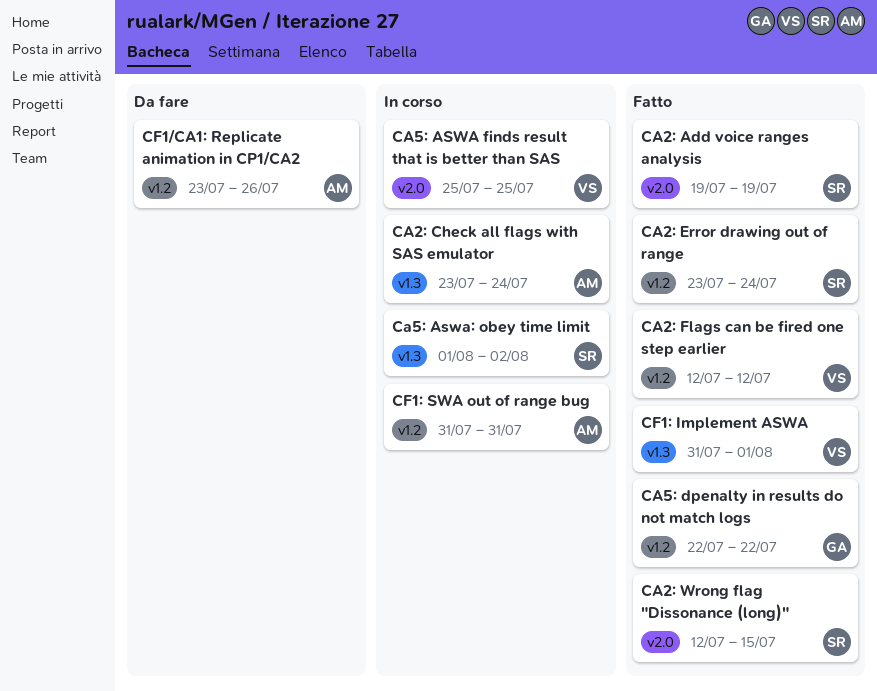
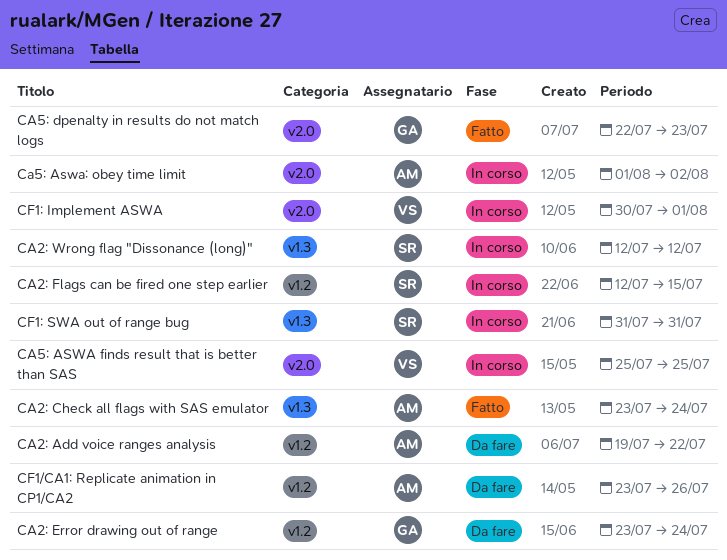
CA2: Add voice ranges analysis, status: Fatto -> Da fare
CA2: Add voice ranges analysis, owner: SR -> AM
CA2: Add voice ranges analysis, label: v2.0 -> v1.2
CA2: Add voice ranges analysis, due: Jul 19 -> Jul 22
CA2: Check all flags with SAS emulator, status: In corso -> Fatto
CA2: Error drawing out of range, status: Fatto -> Da fare
CA2: Error drawing out of range, owner: SR -> GA
CA2: Flags can be fired one step earlier, status: Fatto -> In corso
CA2: Flags can be fired one step earlier, owner: VS -> SR
CA2: Flags can be fired one step earlier, due: Jul 12 -> Jul 15
CA2: Wrong flag "Dissonance (long)", status: Fatto -> In corso
CA2: Wrong flag "Dissonance (long)", label: v2.0 -> v1.3
CA2: Wrong flag "Dissonance (long)", due: Jul 15 -> Jul 12
Ca5: Aswa: obey time limit, owner: SR -> AM
Ca5: Aswa: obey time limit, label: v1.3 -> v2.0
CA5: dpenalty in results do not match logs, label: v1.2 -> v2.0
CA5: dpenalty in results do not match logs, due: Jul 22 -> Jul 23
CF1: Implement ASWA, status: Fatto -> In corso
CF1: Implement ASWA, label: v1.3 -> v2.0
CF1: Implement ASWA, start: Jul 31 -> Jul 30
CF1: SWA out of range bug, owner: AM -> SR
CF1: SWA out of range bug, label: v1.2 -> v1.3

